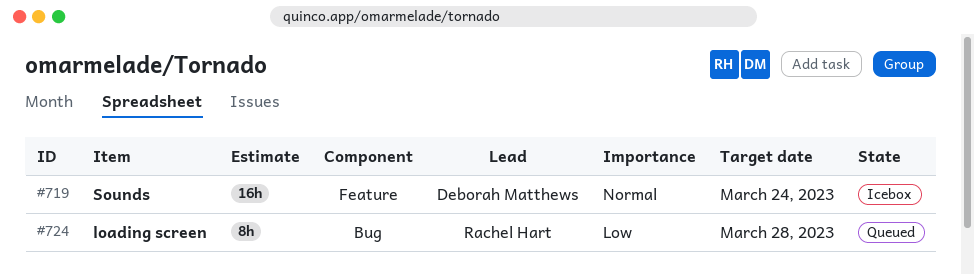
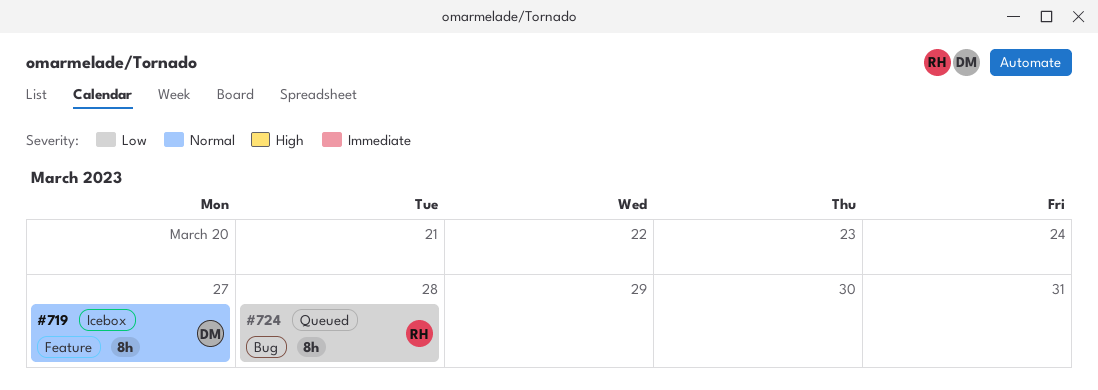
#719, estimate: 16h -> 8h
#719, due: Mar 24 -> Mar 27

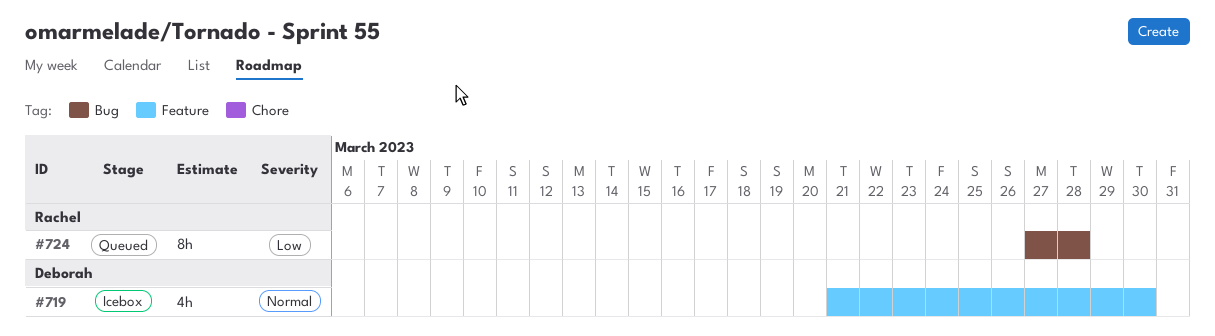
#719, estimate: 8h -> 4h
#719, due: Mar 27 -> Mar 30

